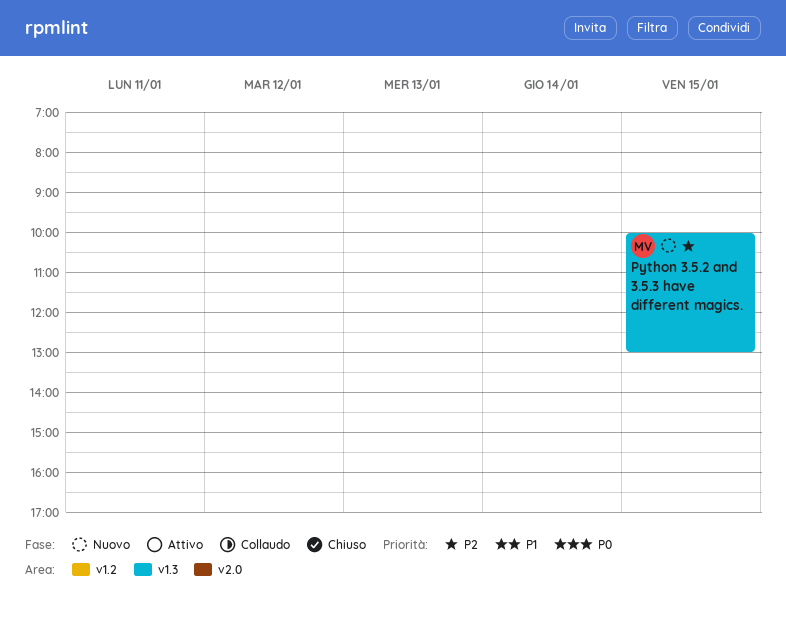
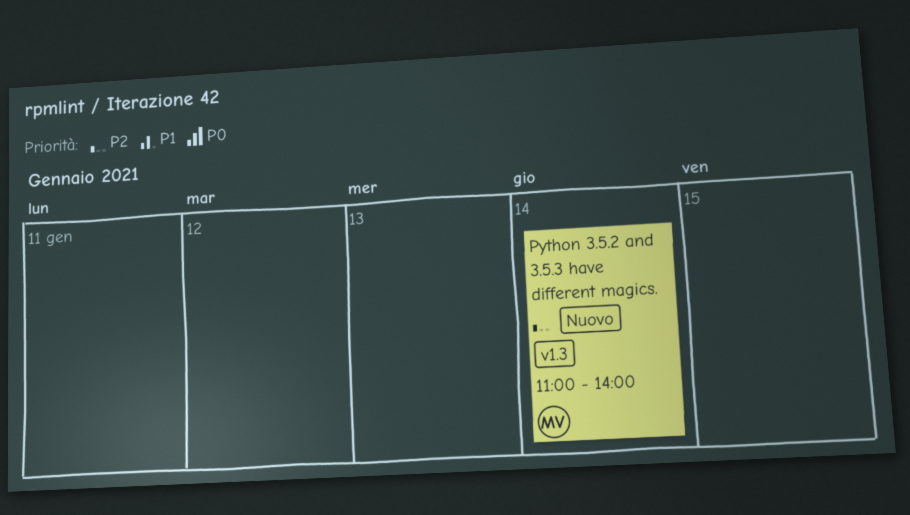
Python 3.5.2 and 3.5.3 have different magics., day: Jan 15 -> Jan 14
Python 3.5.2 and 3.5.3 have different magics., begins: 10:00 -> 11:00
Python 3.5.2 and 3.5.3 have different magics., ends: 13:00 -> 14:00

